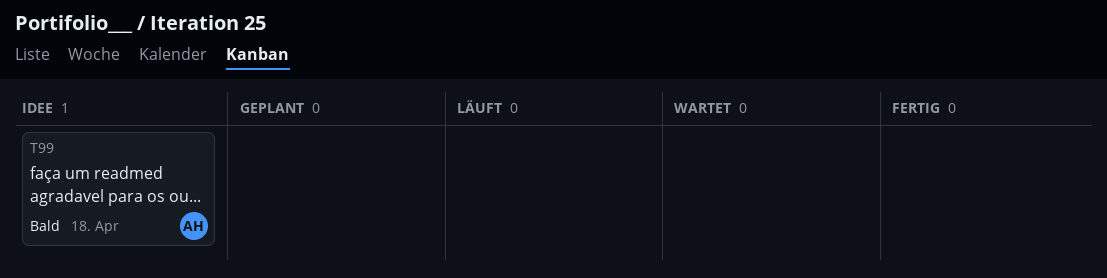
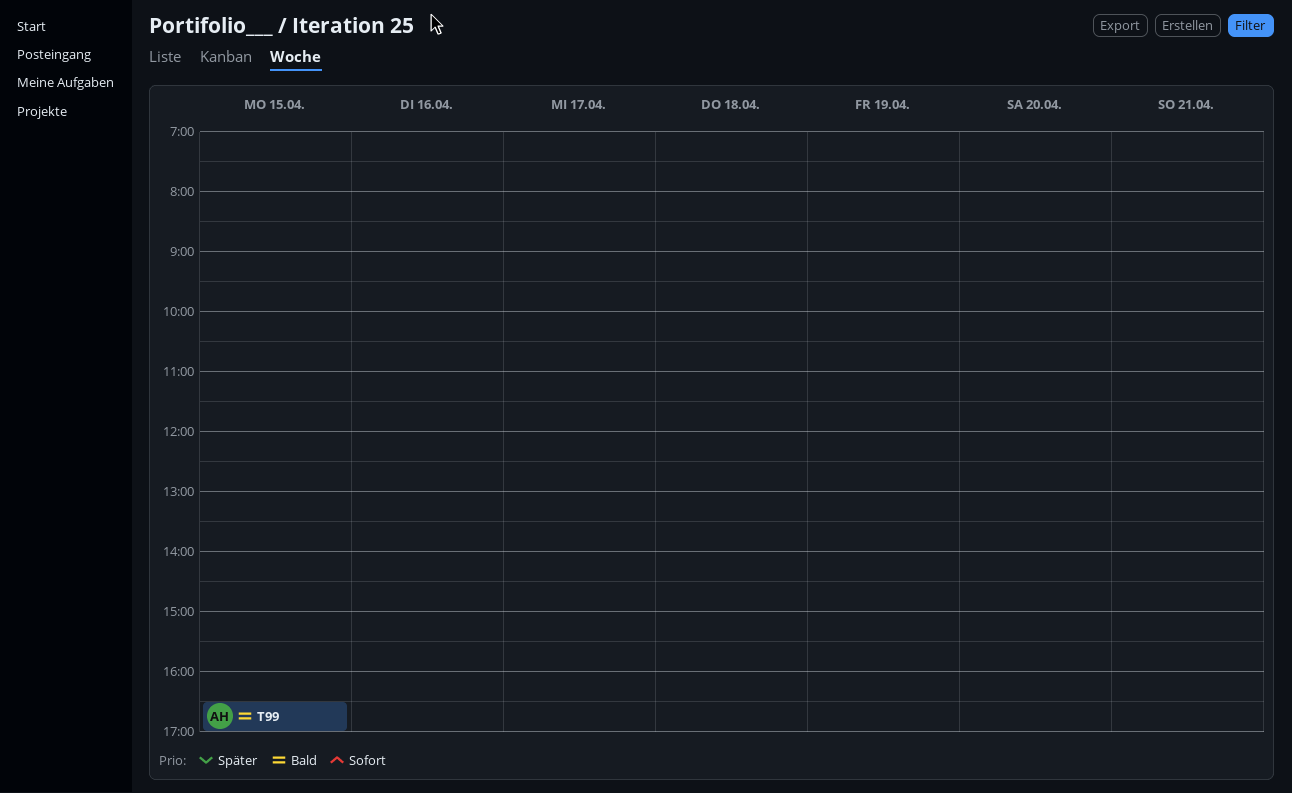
T99, day: Apr 18 -> Apr 15

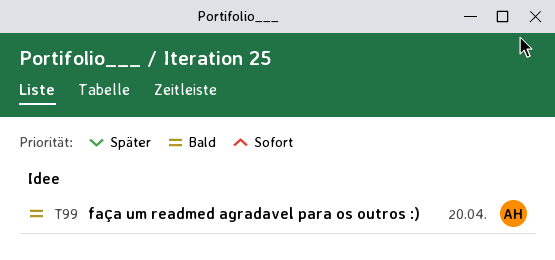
T99, day: Apr 15 -> Apr 20

